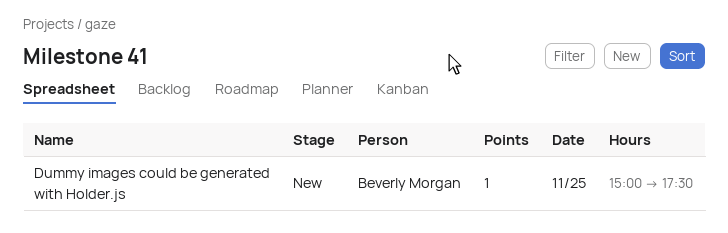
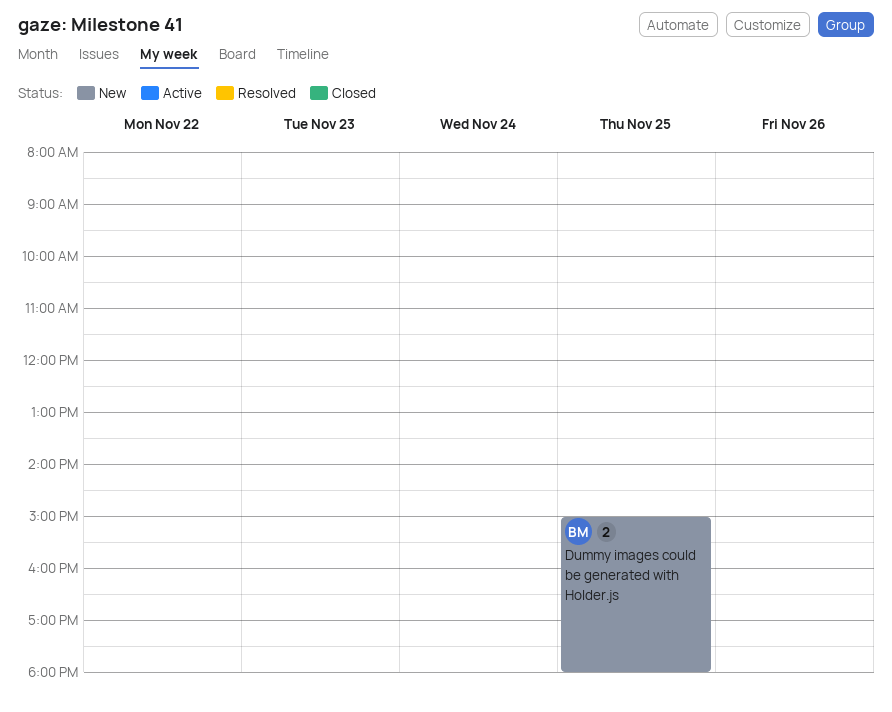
Dummy images could be generated with Holder.js, estimate: 1 -> 2
Dummy images could be generated with Holder.js, ends: 17:30 -> 18:00

